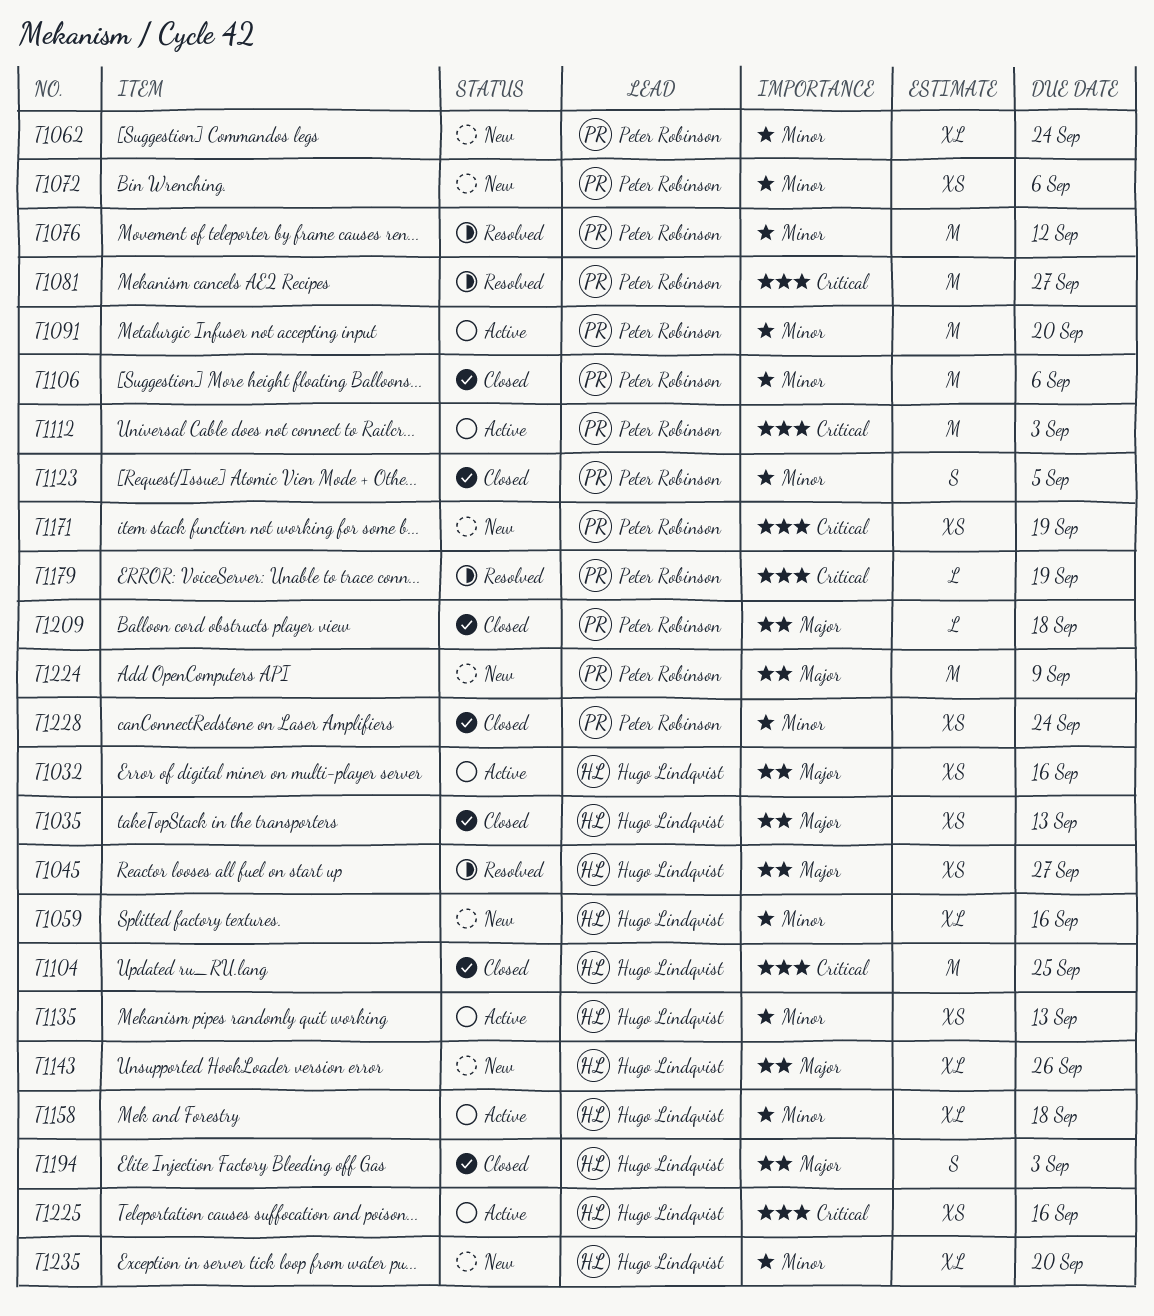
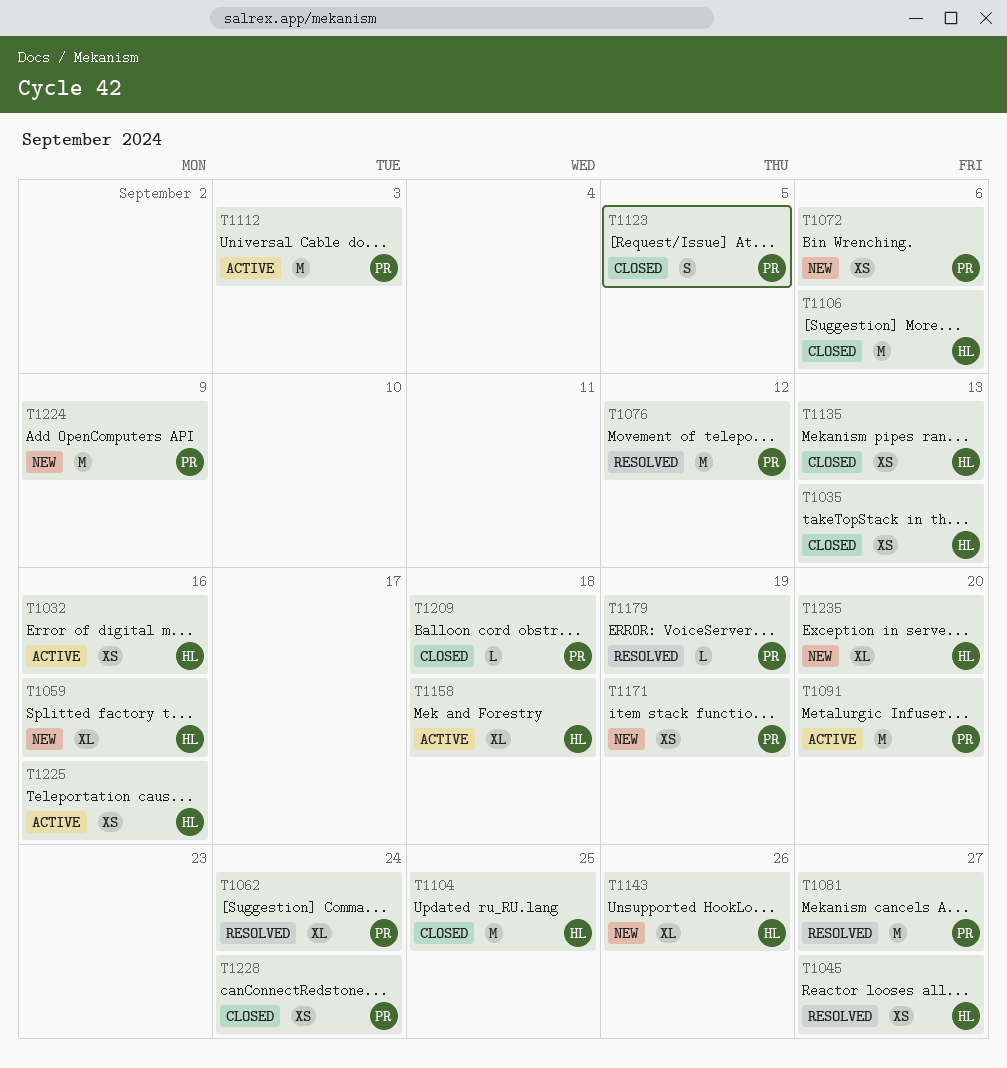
T1062, status: New -> Resolved
T1106, owner: Peter Robinson -> Hugo Lindqvist
T1135, status: Active -> Closed
T1194: present -> none

